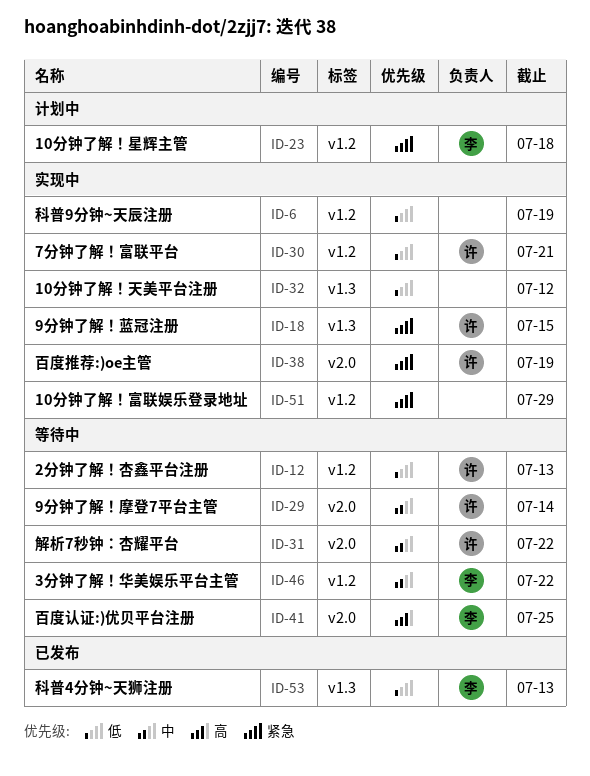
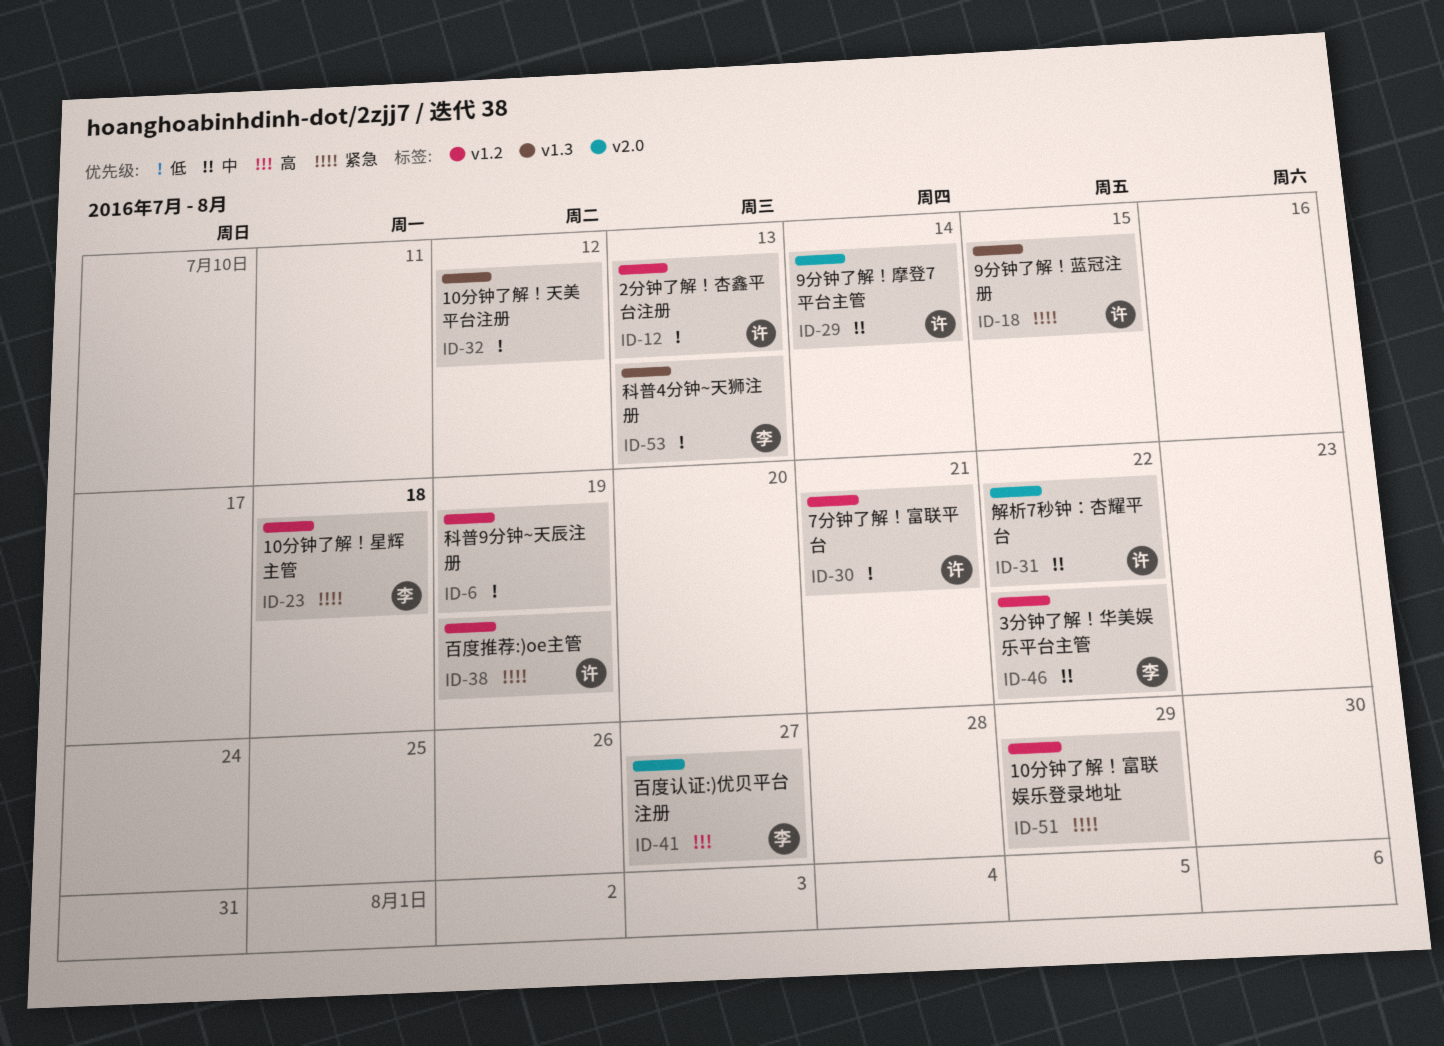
ID-38, label: v2.0 -> v1.2
ID-41, due: Jul 25 -> Jul 27

